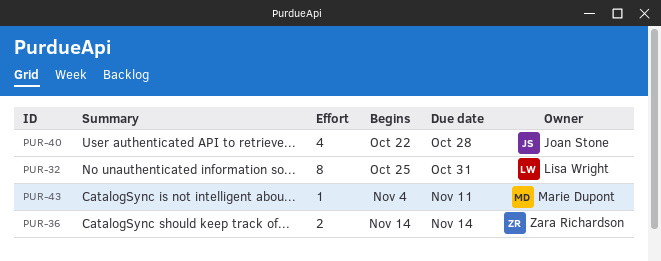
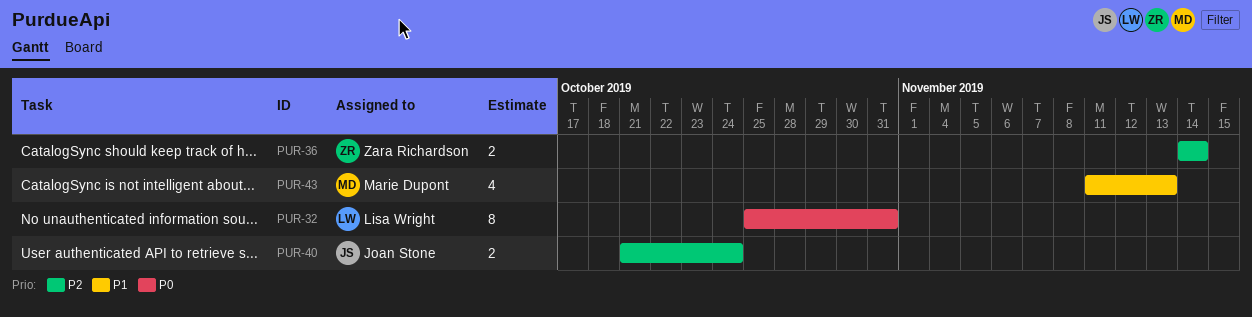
PUR-40, estimate: 4 -> 2
PUR-40, start: Oct 22 -> Oct 21
PUR-40, due: Oct 28 -> Oct 24
PUR-43, estimate: 1 -> 4
PUR-43, start: Nov 4 -> Nov 11
PUR-43, due: Nov 11 -> Nov 13

